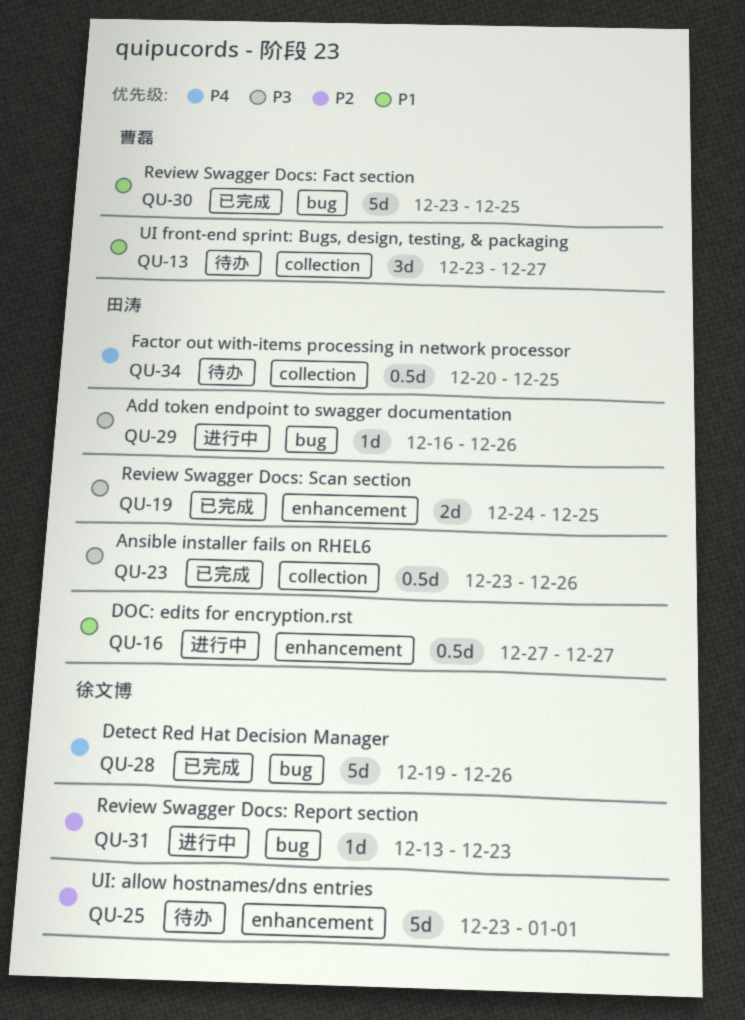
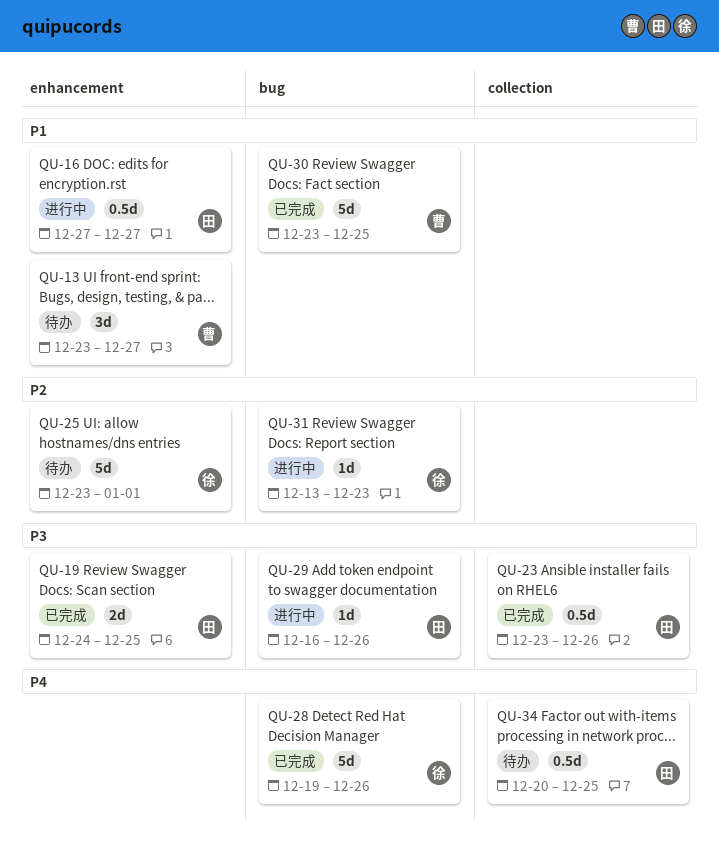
QU-13, label: collection -> enhancement

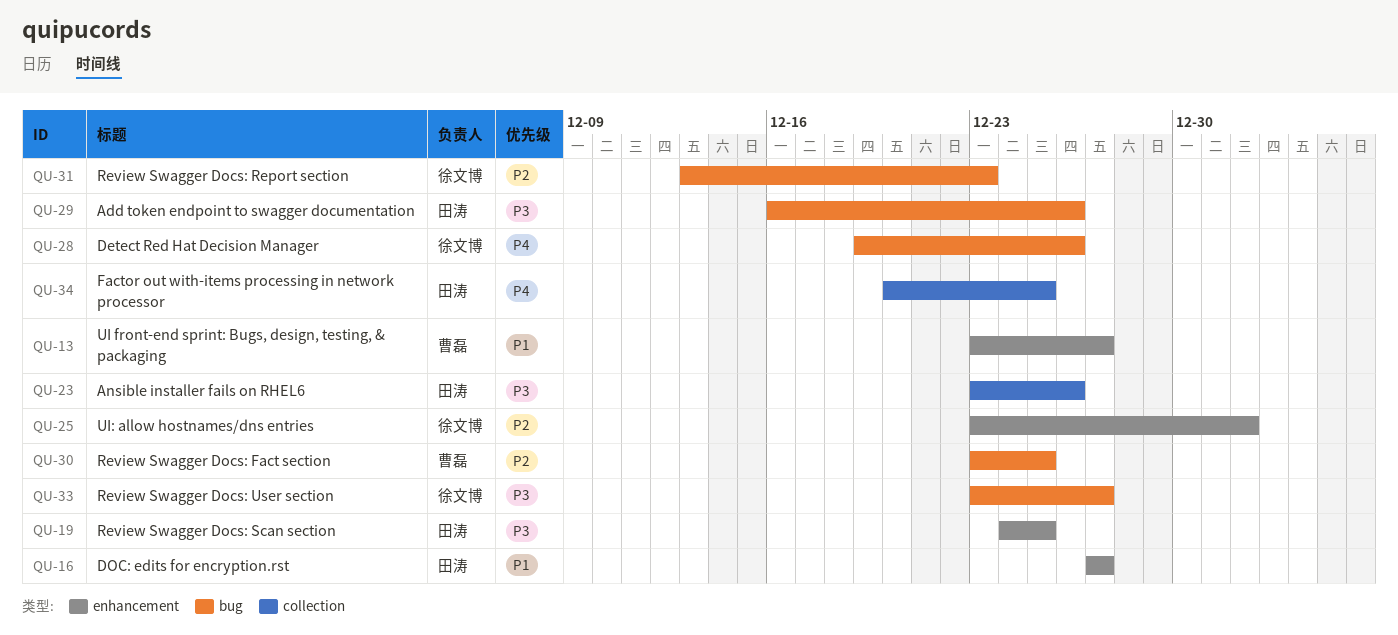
QU-30, priority: P1 -> P2
QU-33: none -> present

